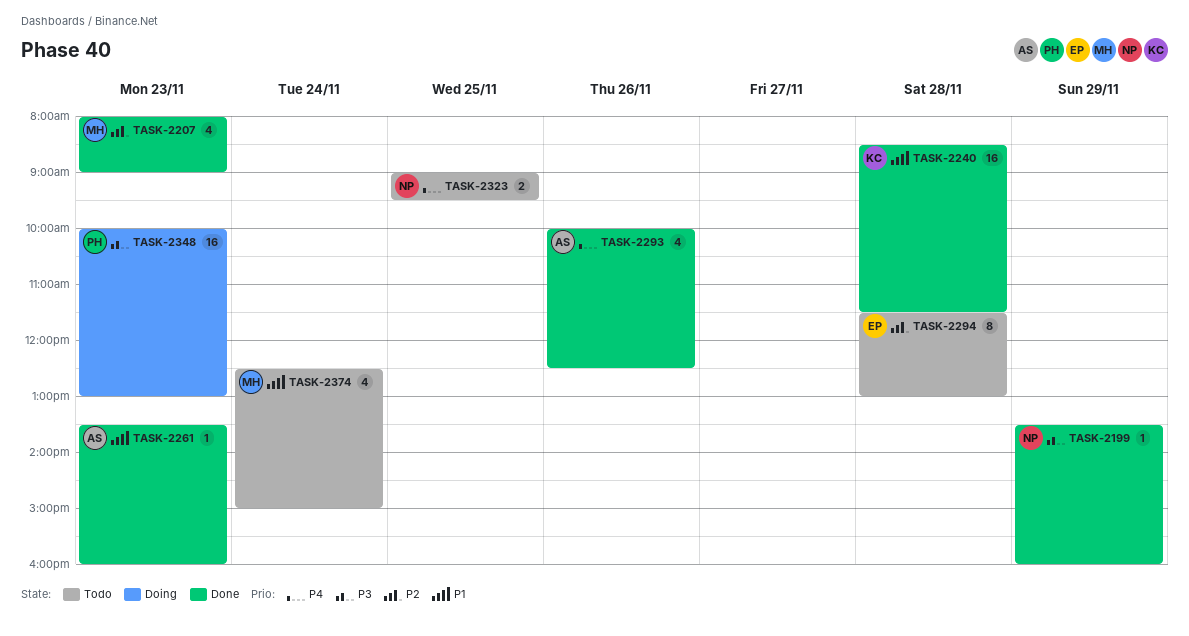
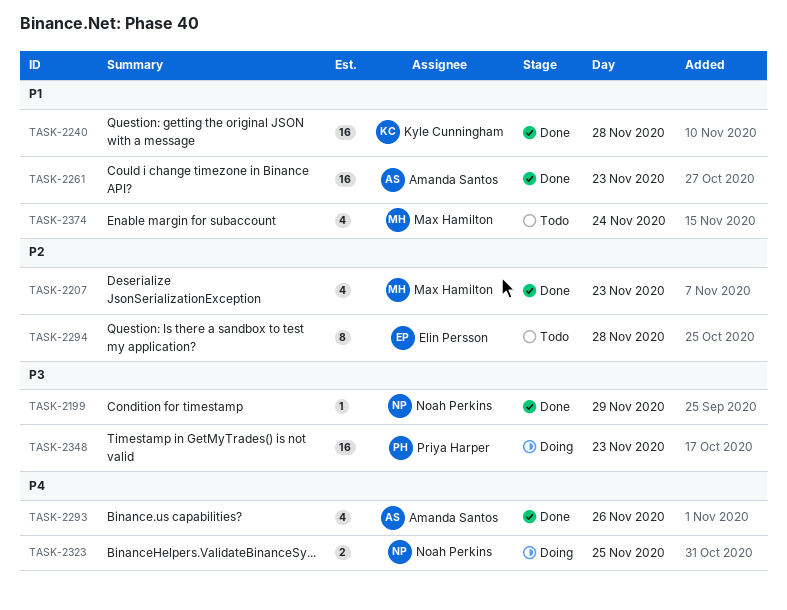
TASK-2261, estimate: 1 -> 16
TASK-2323, status: Todo -> Doing

